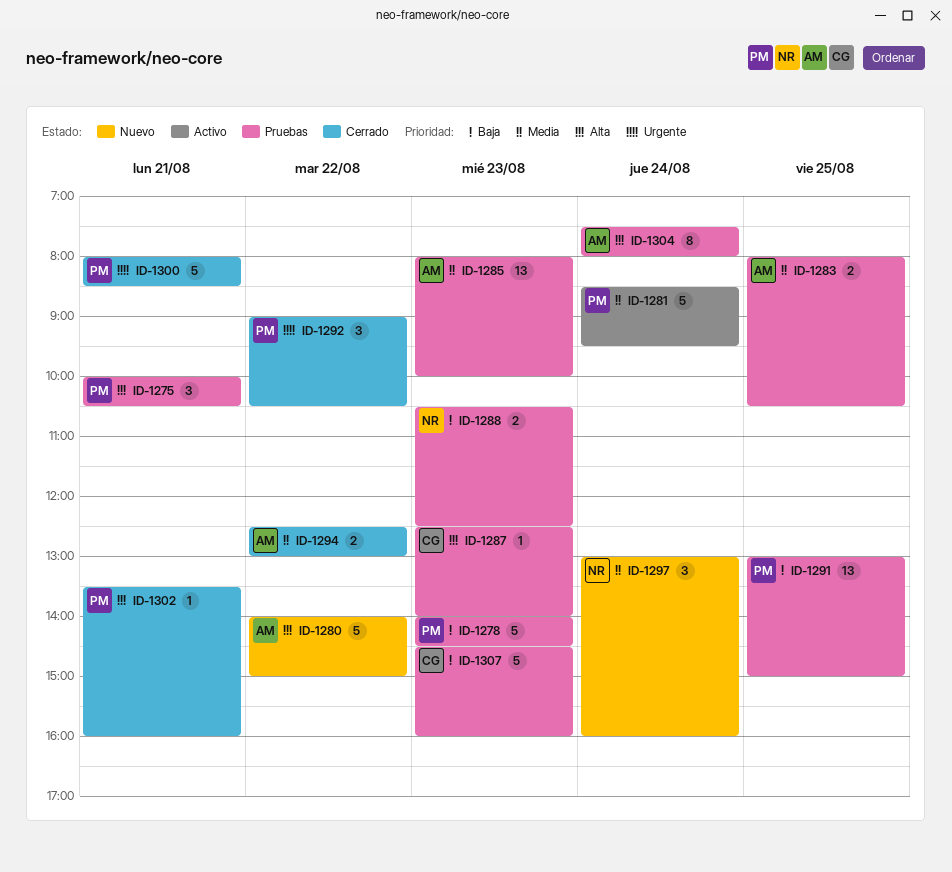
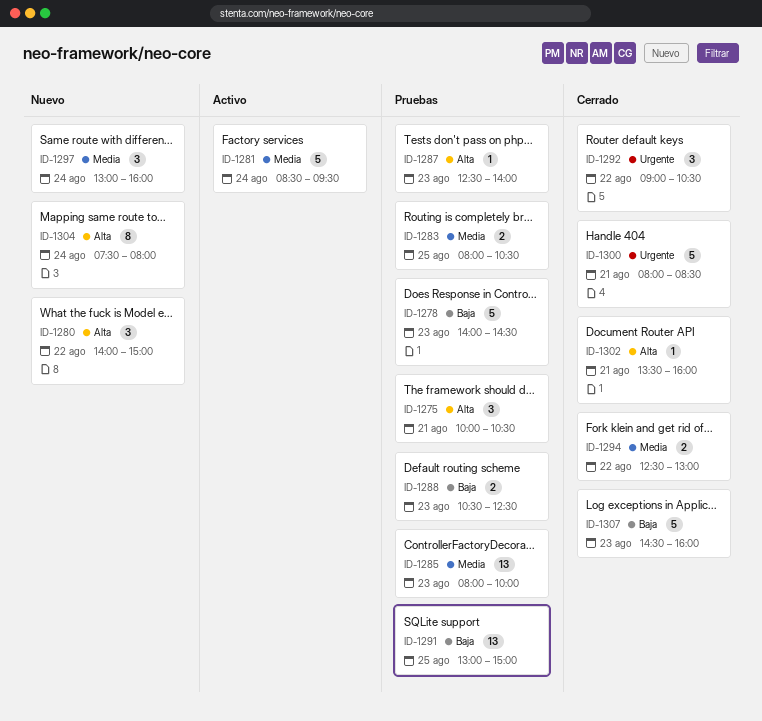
ID-1280, estimate: 5 -> 3
ID-1304, status: Pruebas -> Nuevo
ID-1307, status: Pruebas -> Cerrado

